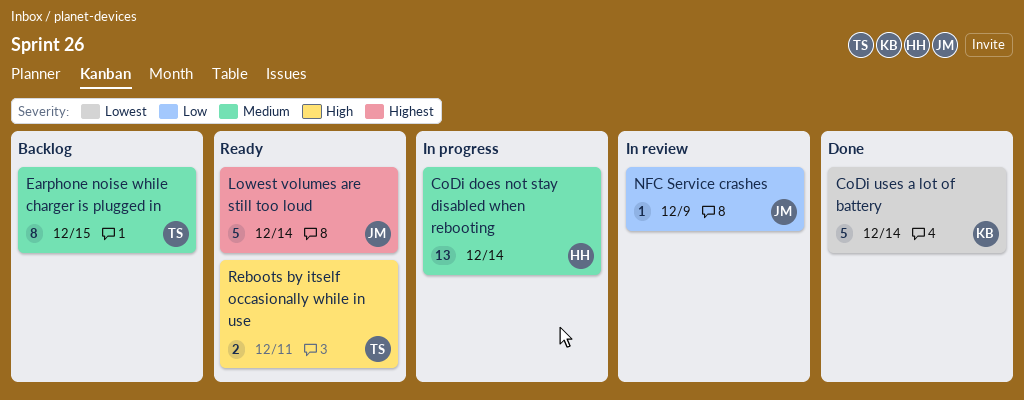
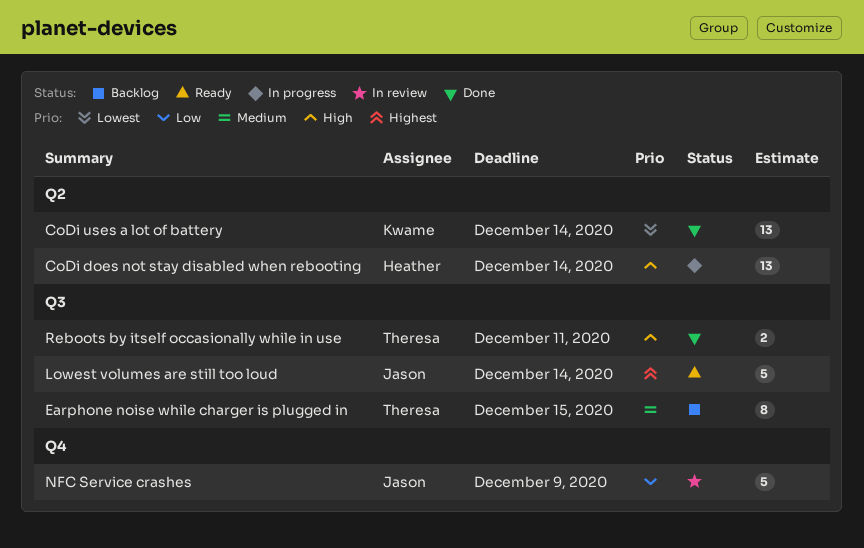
CoDi does not stay disabled when rebooting, priority: Medium -> High
CoDi uses a lot of battery, estimate: 5 -> 13
NFC Service crashes, estimate: 1 -> 5
Reboots by itself occasionally while in use, status: Ready -> Done

